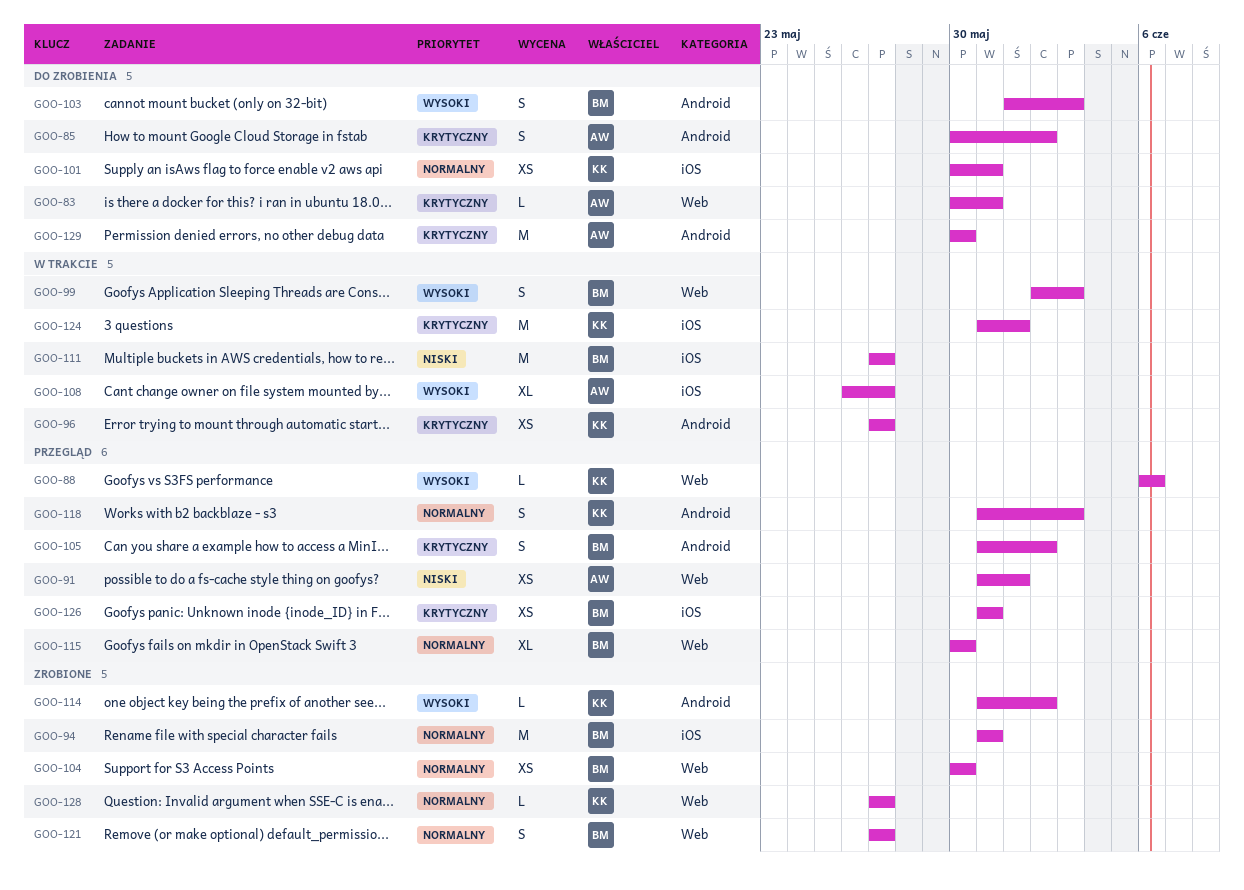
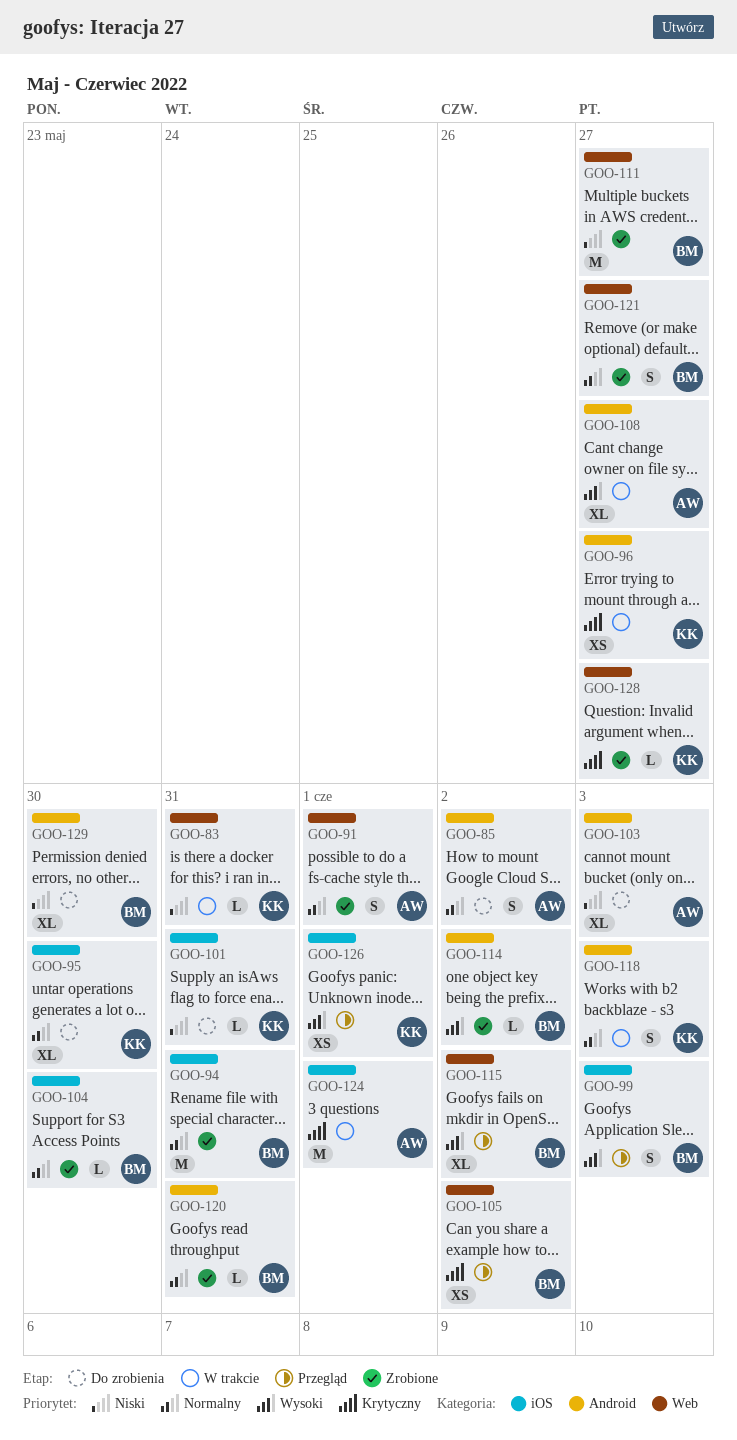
GOO-83, status: Do zrobienia -> W trakcie
GOO-83, owner: AW -> KK
GOO-83, priority: Krytyczny -> Niski
GOO-85, priority: Krytyczny -> Normalny
GOO-88: present -> none
GOO-91, status: Przegląd -> Zrobione
GOO-91, priority: Niski -> Normalny
GOO-91, estimate: XS -> S
GOO-95: none -> present
GOO-99, status: W trakcie -> Przegląd
GOO-99, label: Web -> iOS
GOO-101, priority: Normalny -> Niski
GOO-101, estimate: XS -> L
GOO-103, owner: BM -> AW
GOO-103, priority: Wysoki -> Niski
GOO-103, estimate: S -> XL
GOO-104, label: Web -> iOS
GOO-104, estimate: XS -> L
GOO-105, label: Android -> Web
GOO-105, estimate: S -> XS
GOO-108, label: iOS -> Android
GOO-111, status: W trakcie -> Zrobione
GOO-111, label: iOS -> Web
GOO-114, owner: KK -> BM
GOO-115, priority: Normalny -> Wysoki
GOO-115, due: May 30 -> Jun 2
GOO-118, status: Przegląd -> W trakcie
GOO-120: none -> present
GOO-124, owner: KK -> AW
GOO-126, owner: BM -> KK
GOO-126, priority: Krytyczny -> Wysoki
GOO-126, due: May 31 -> Jun 1
GOO-128, priority: Normalny -> Krytyczny
GOO-129, owner: AW -> BM
GOO-129, priority: Krytyczny -> Niski
GOO-129, estimate: M -> XL

